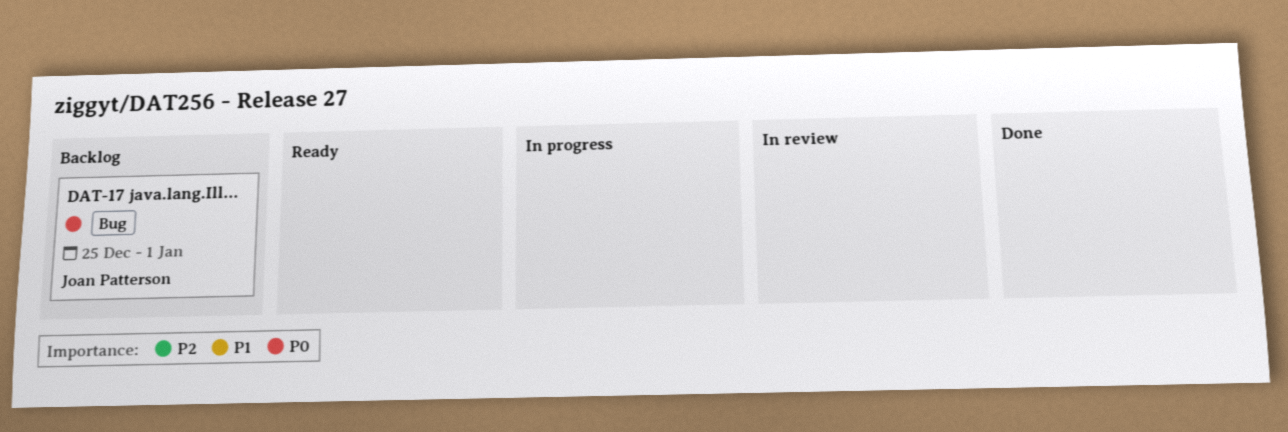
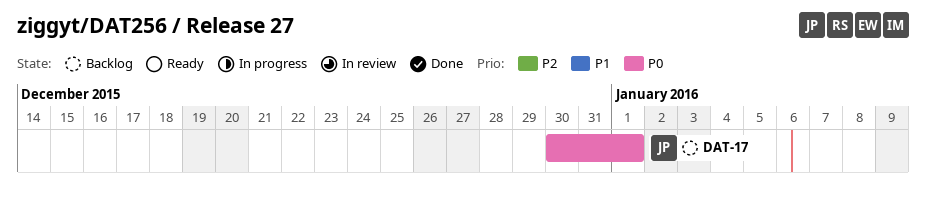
DAT-17, start: Dec 25 -> Dec 30

